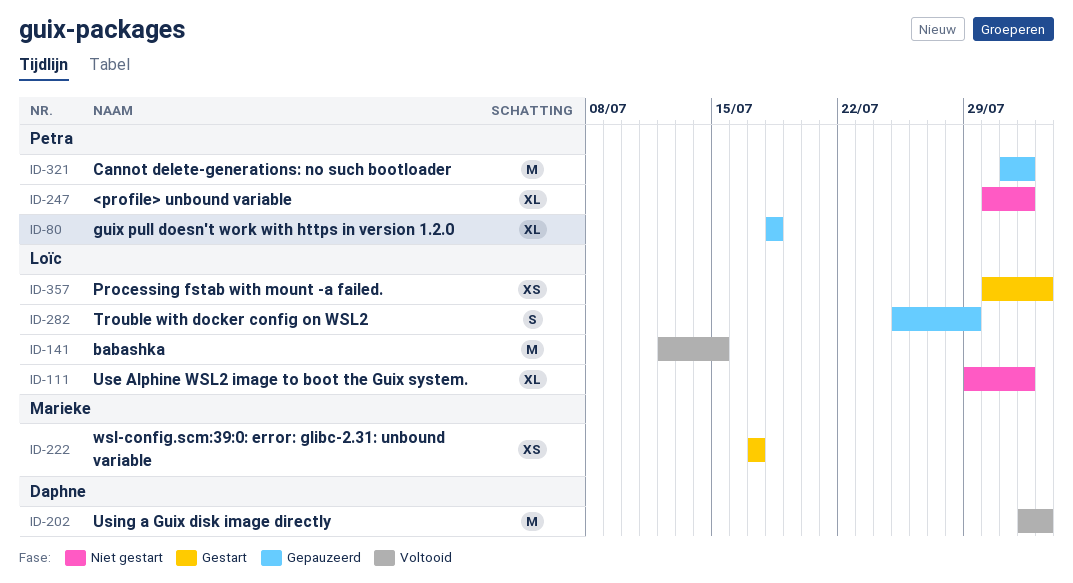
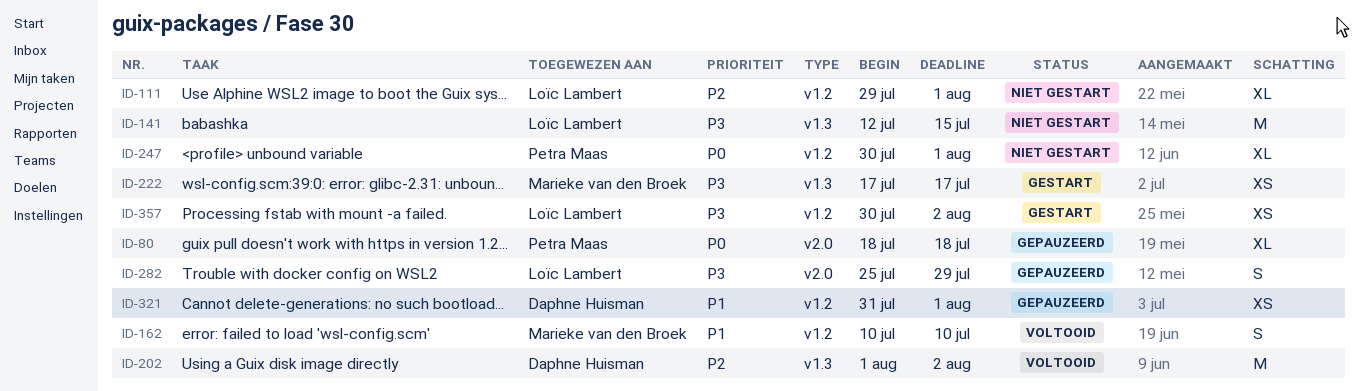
ID-141, status: Voltooid -> Niet gestart
ID-162: none -> present
ID-321, owner: Petra Maas -> Daphne Huisman
ID-321, estimate: M -> XS

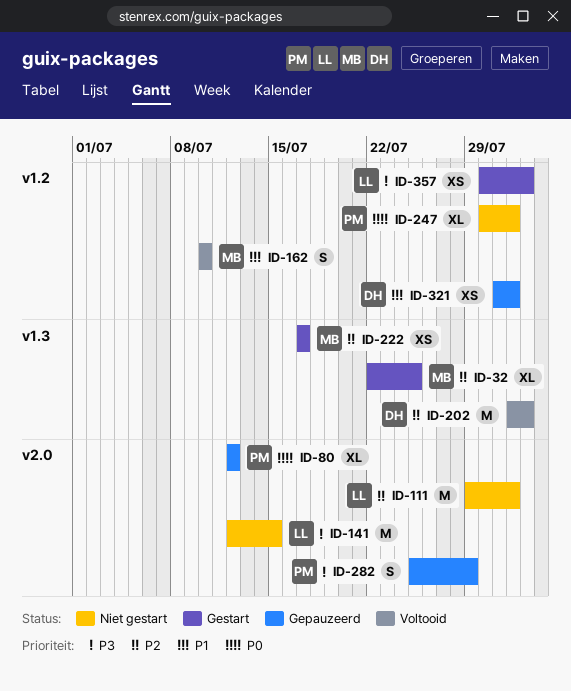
ID-32: none -> present
ID-80, start: Jul 18 -> Jul 12
ID-80, due: Jul 18 -> Jul 12
ID-111, label: v1.2 -> v2.0
ID-111, estimate: XL -> M
ID-141, label: v1.3 -> v2.0
ID-222, priority: P3 -> P2
ID-282, owner: Loïc Lambert -> Petra Maas

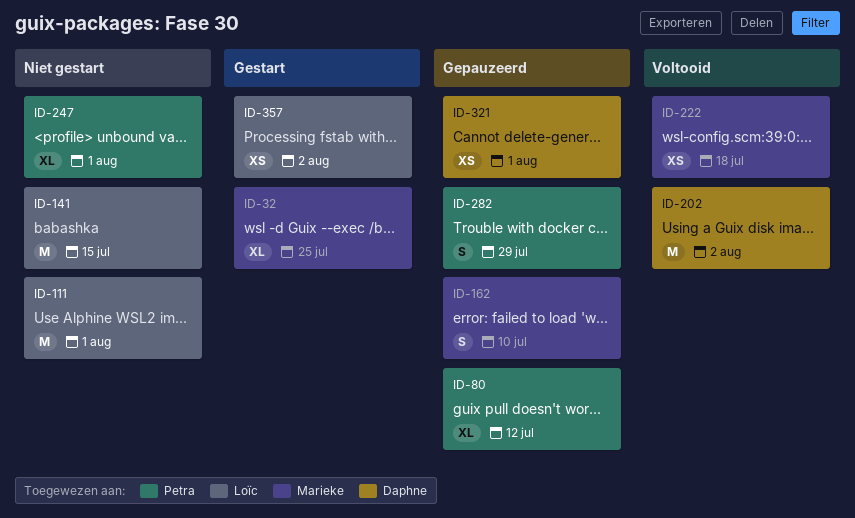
ID-162, status: Voltooid -> Gepauzeerd
ID-222, status: Gestart -> Voltooid
ID-222, due: Jul 17 -> Jul 18

